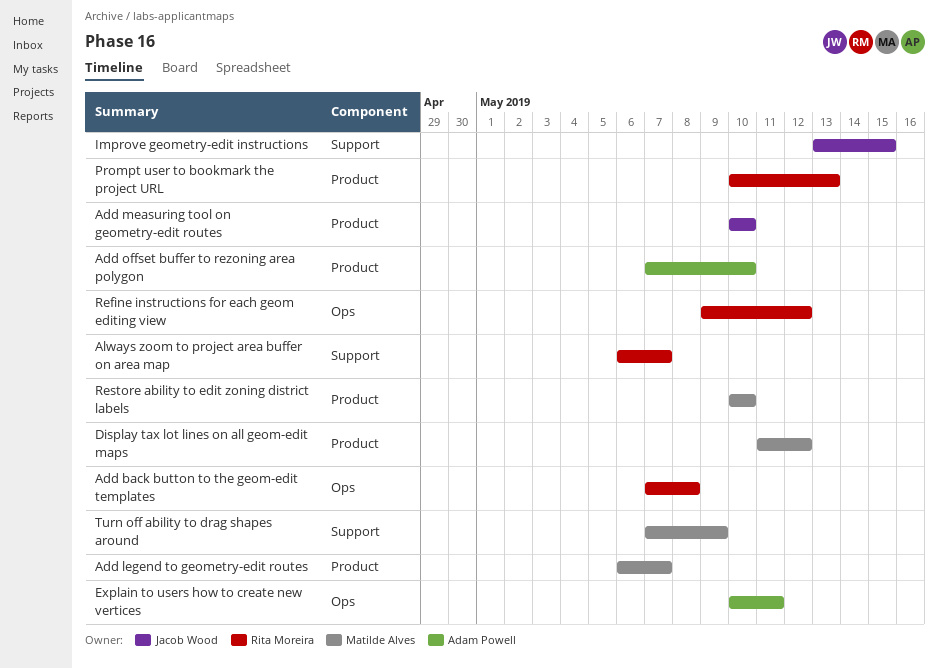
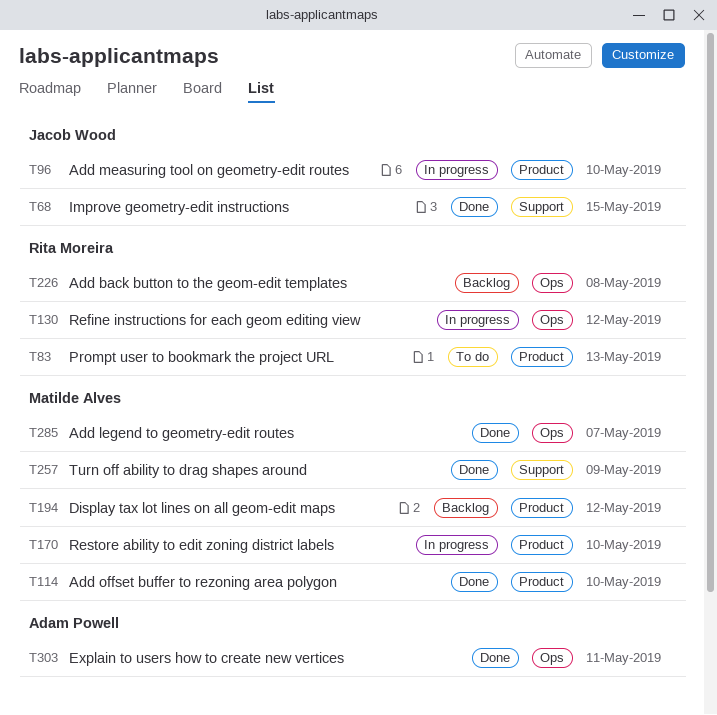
Add legend to geometry-edit routes, label: Product -> Ops
Add offset buffer to rezoning area polygon, owner: Adam Powell -> Matilde Alves
Always zoom to project area buffer on area map: present -> none

